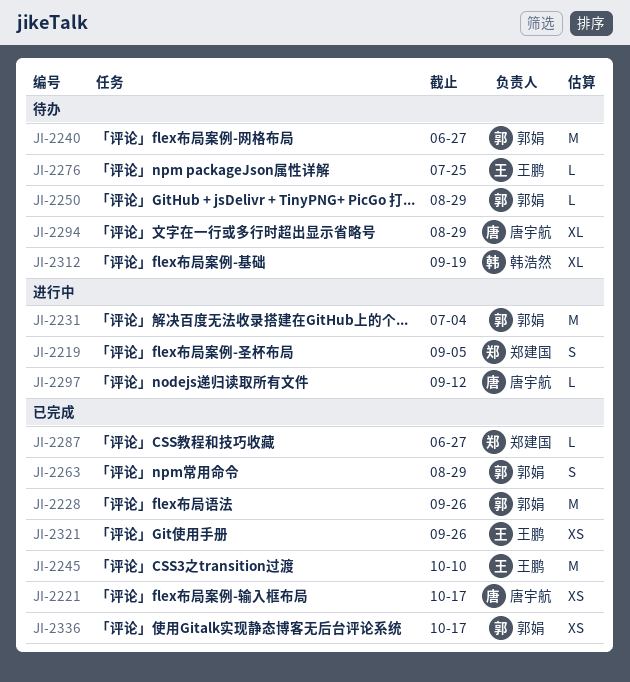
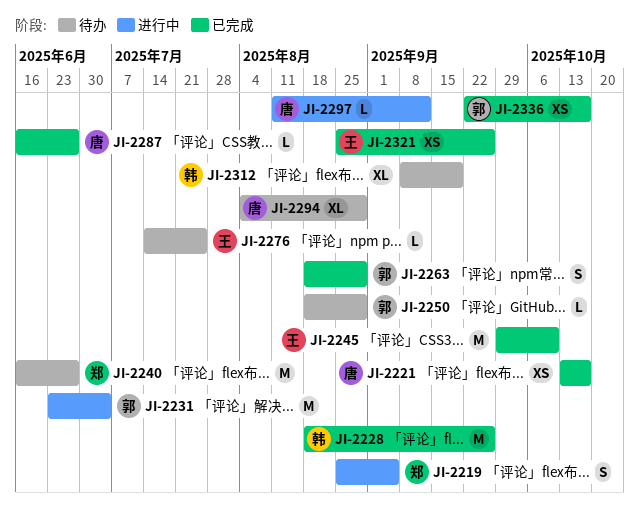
JI-2228, owner: 郭娟 -> 韩浩然
JI-2240, owner: 郭娟 -> 郑建国
JI-2287, owner: 郑建国 -> 唐宇航

